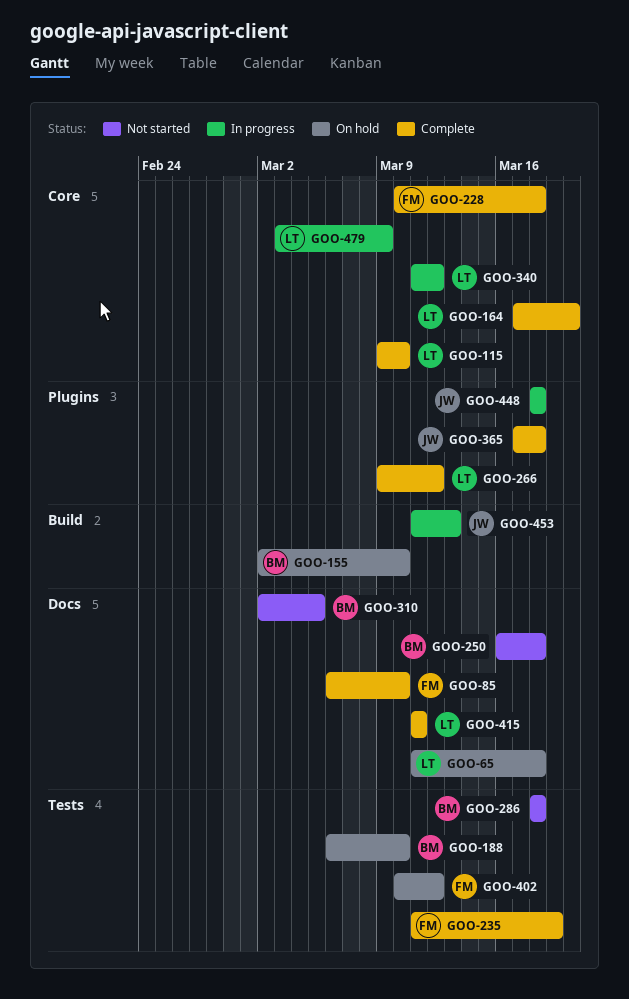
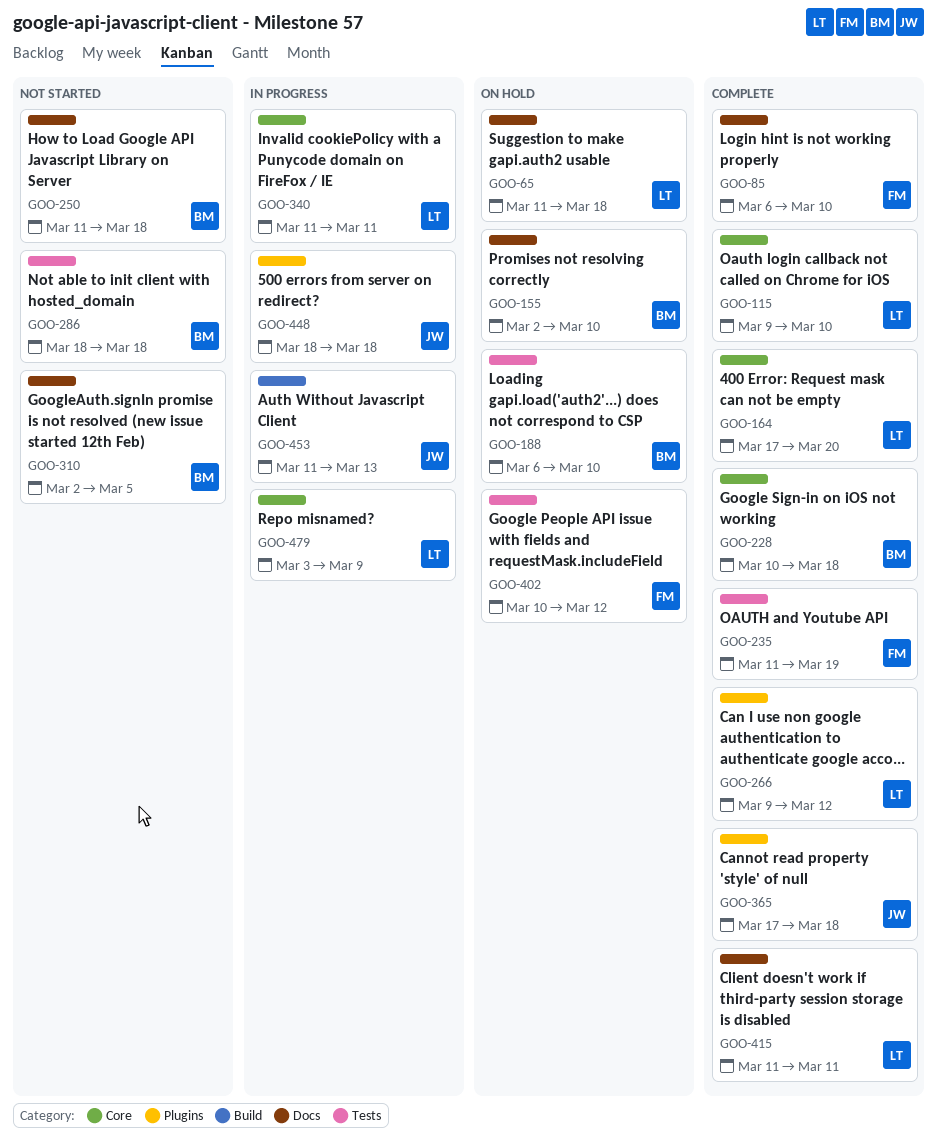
GOO-155, label: Build -> Docs
GOO-228, owner: FM -> BM
GOO-250, start: Mar 16 -> Mar 11
GOO-340, due: Mar 12 -> Mar 11

